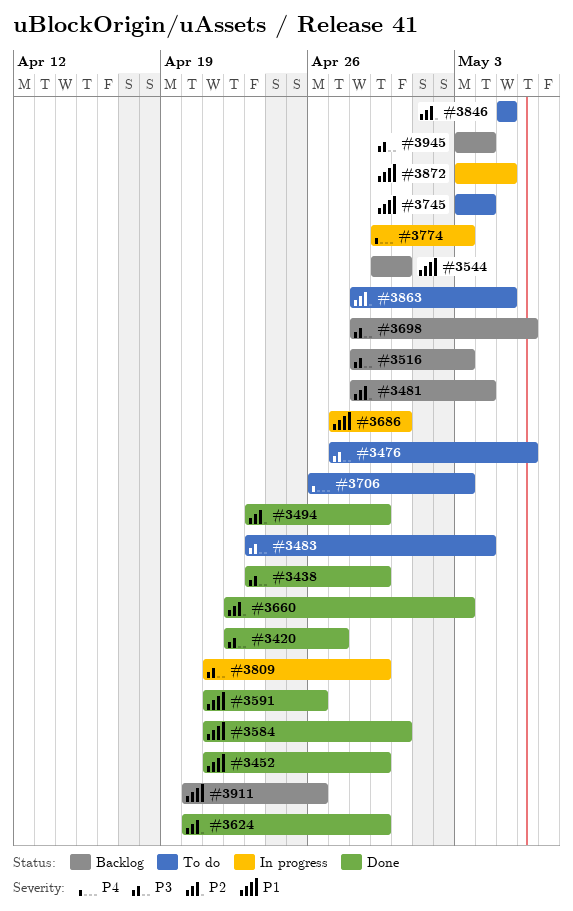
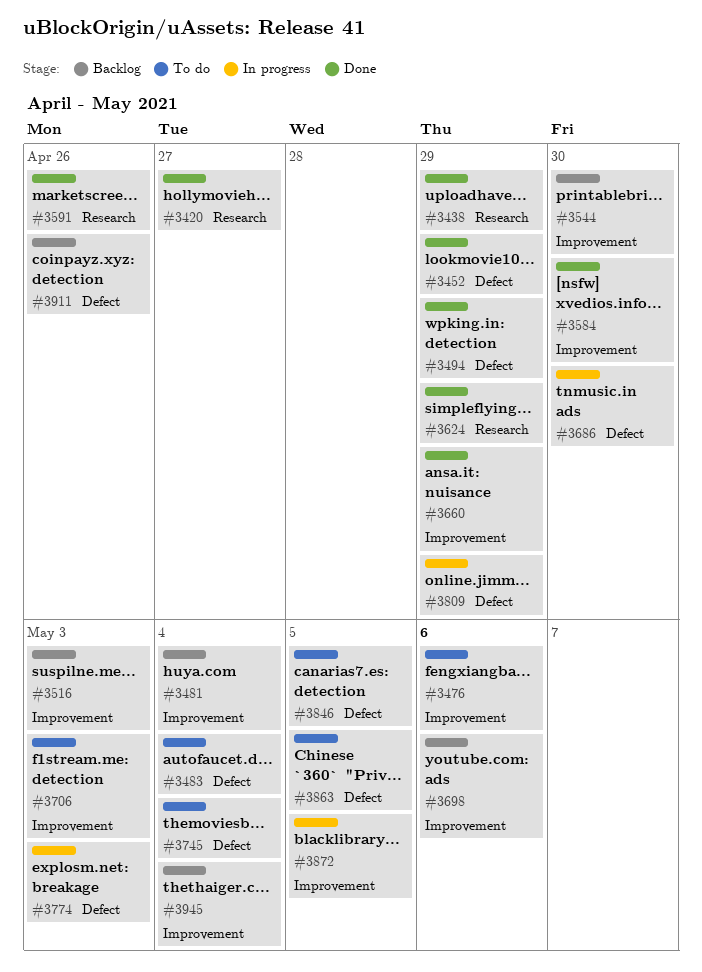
#3660, due: May 3 -> Apr 29

